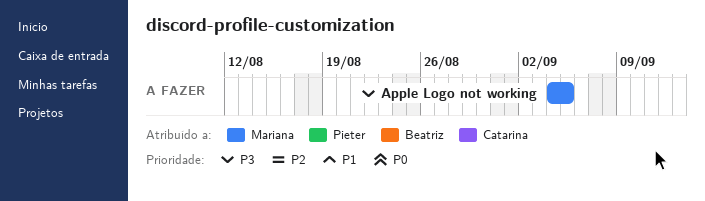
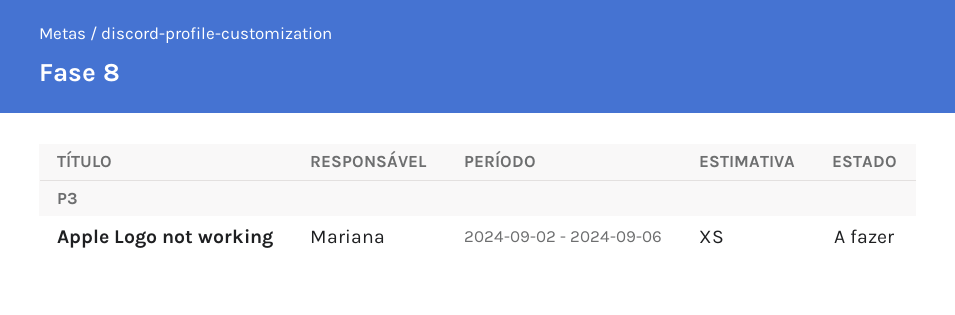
Apple Logo not working, start: Sep 4 -> Sep 2
Apple Logo not working, due: Sep 5 -> Sep 6

